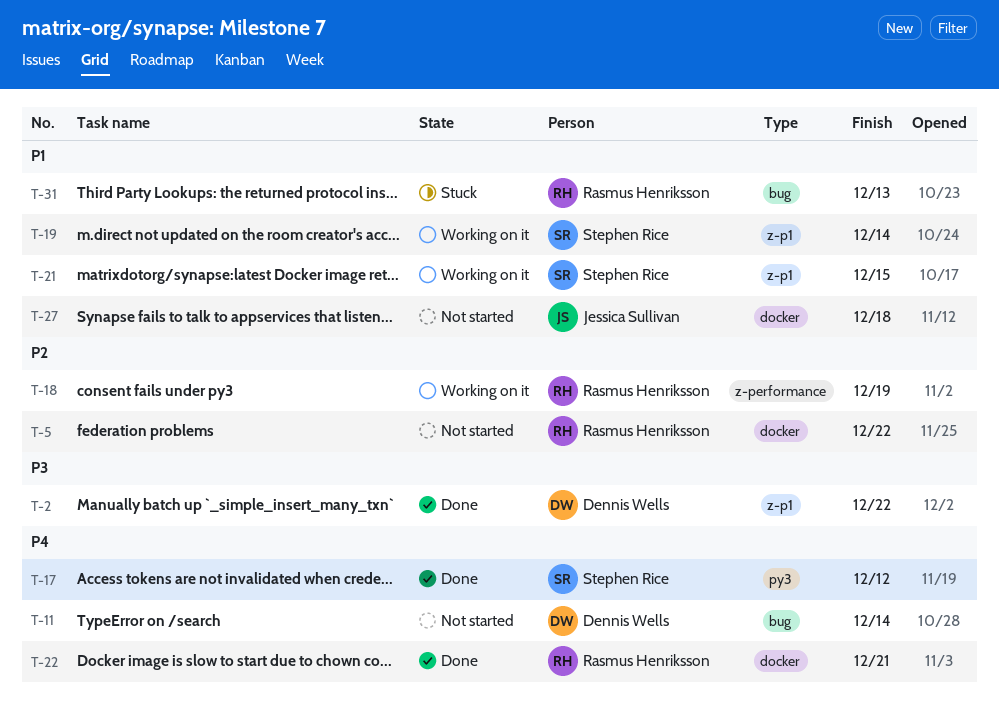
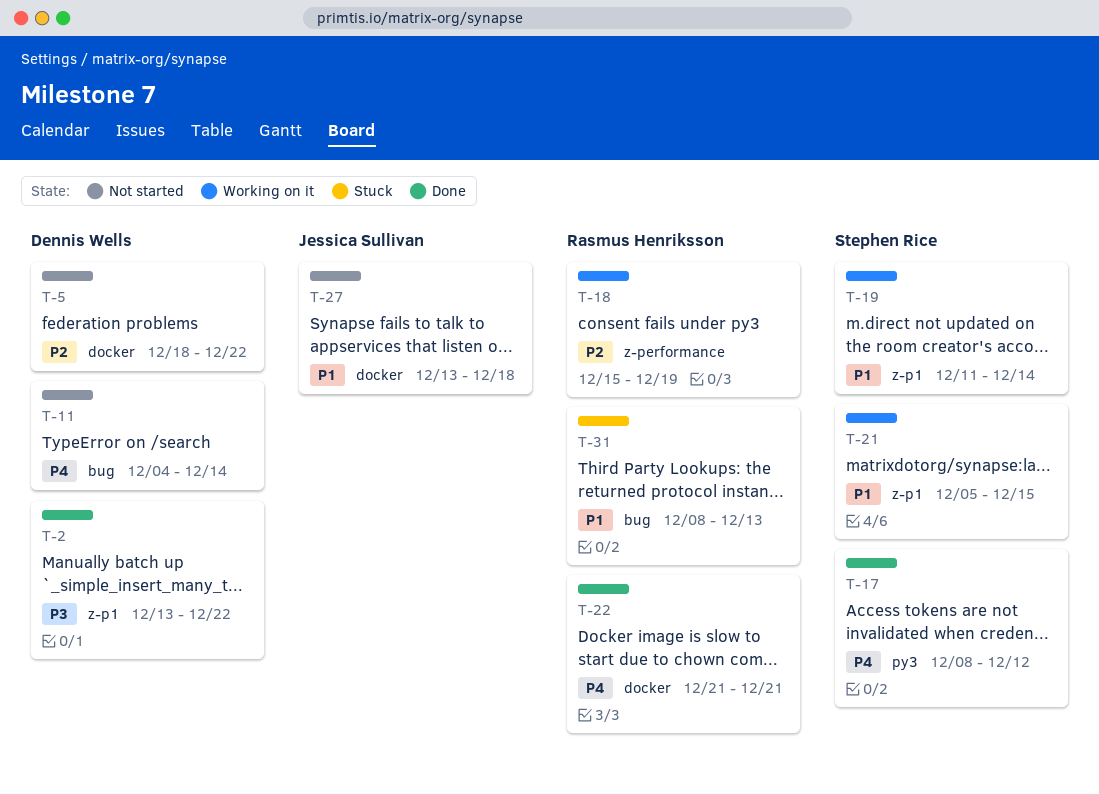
T-5, owner: Rasmus Henriksson -> Dennis Wells

